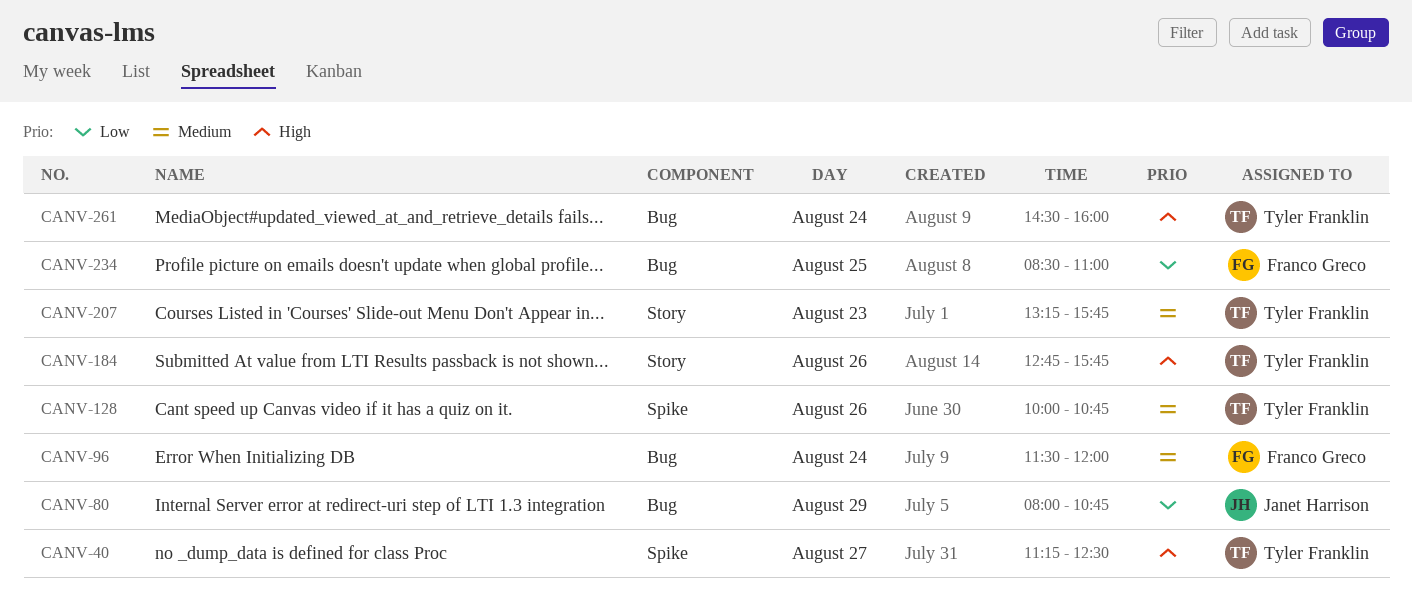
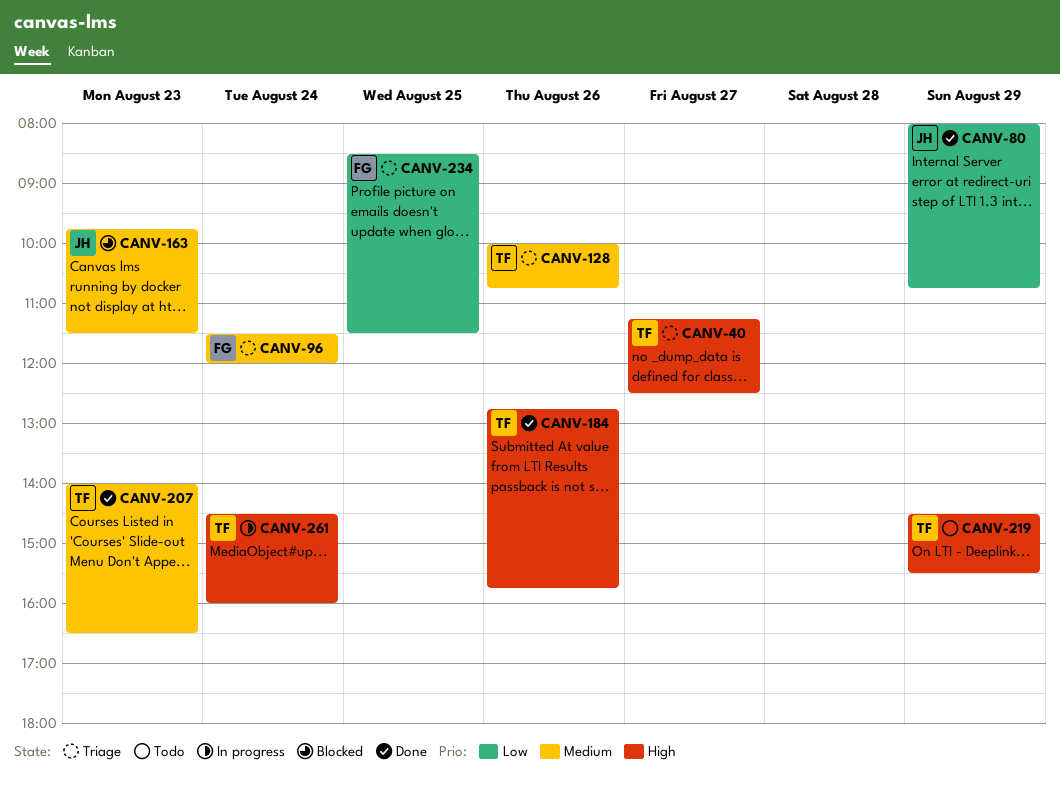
CANV-163: none -> present
CANV-207, begins: 13:15 -> 14:00
CANV-207, ends: 15:45 -> 16:30
CANV-219: none -> present
CANV-234, ends: 11:00 -> 11:30

